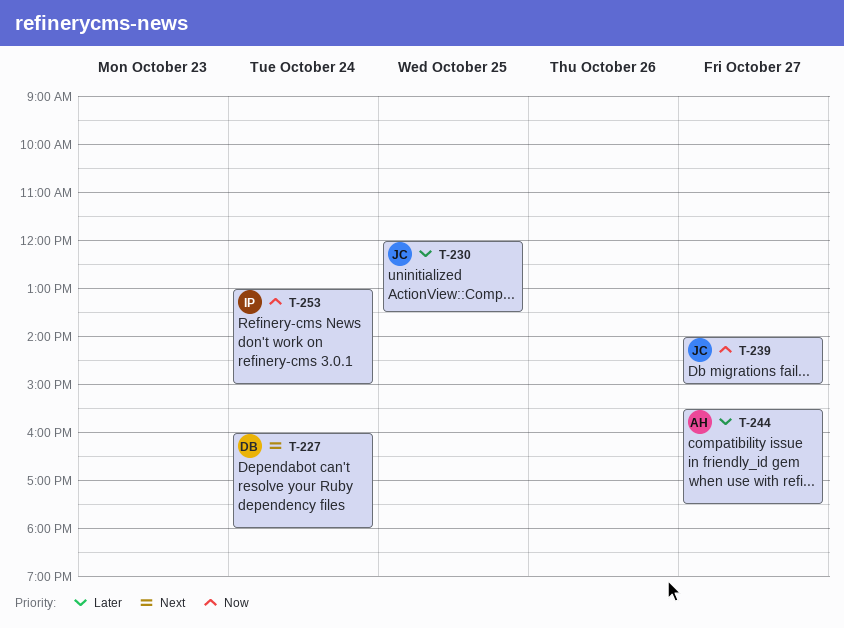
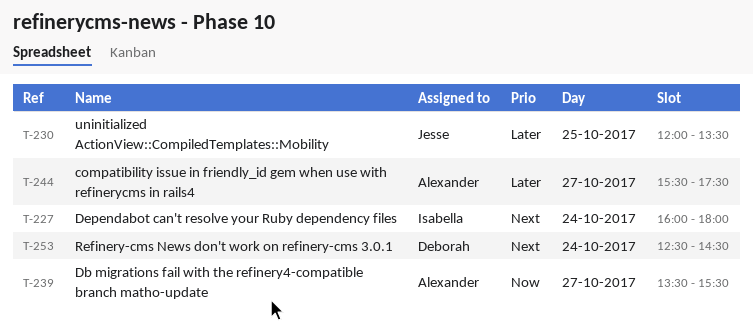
T-227, owner: Deborah -> Isabella
T-239, owner: Jesse -> Alexander
T-239, begins: 14:00 -> 13:30
T-239, ends: 15:00 -> 15:30
T-253, owner: Isabella -> Deborah
T-253, priority: Now -> Next
T-253, begins: 13:00 -> 12:30
T-253, ends: 15:00 -> 14:30

